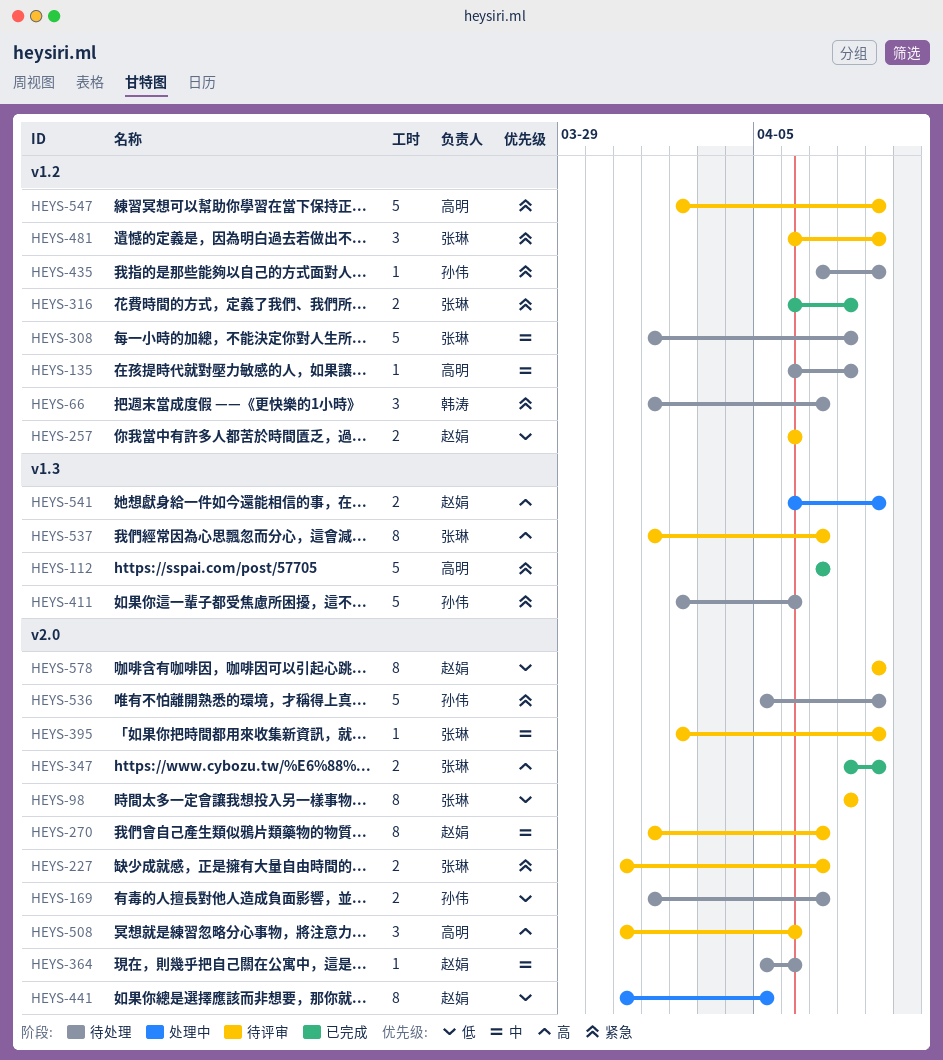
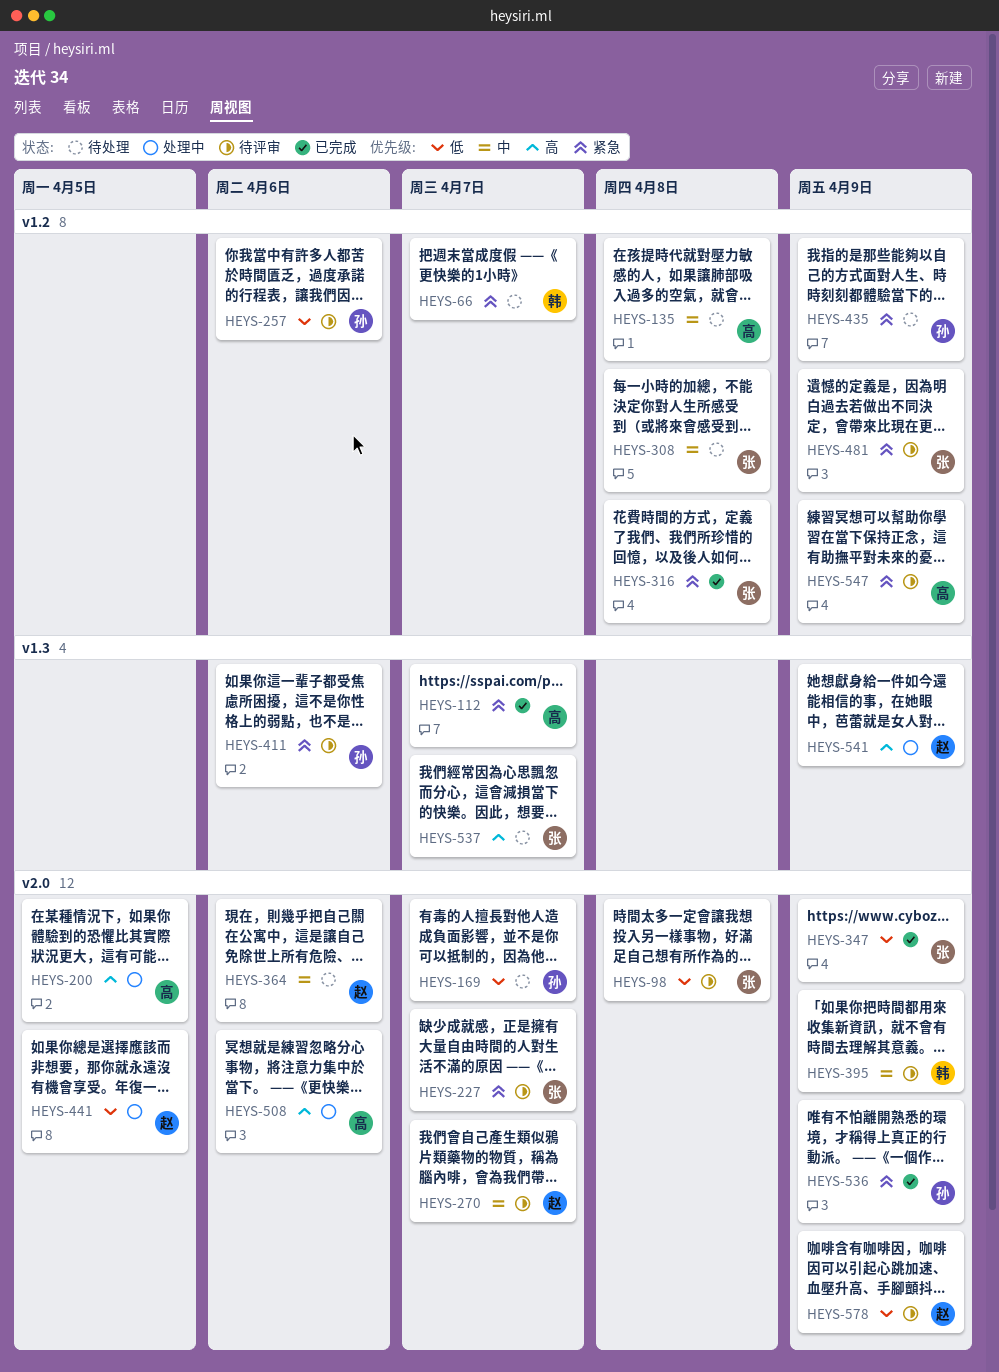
HEYS-200: none -> present
HEYS-257, owner: 赵娟 -> 孙伟
HEYS-347, priority: 高 -> 低
HEYS-395, owner: 张琳 -> 韩涛
HEYS-411, status: 待处理 -> 待评审
HEYS-508, status: 待评审 -> 处理中
HEYS-536, status: 待处理 -> 已完成
HEYS-537, status: 待评审 -> 待处理

